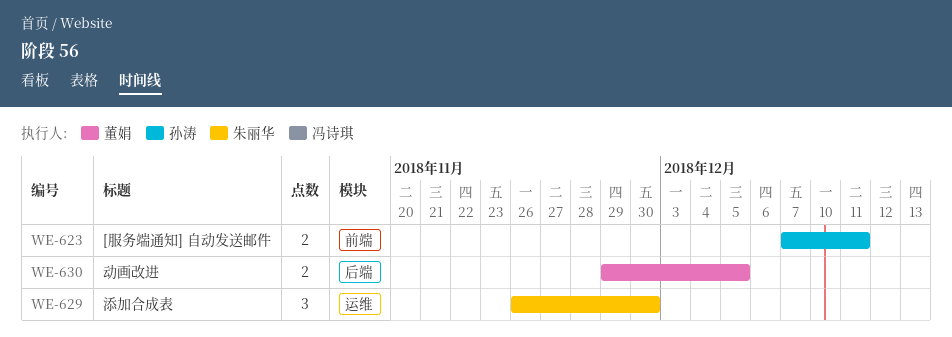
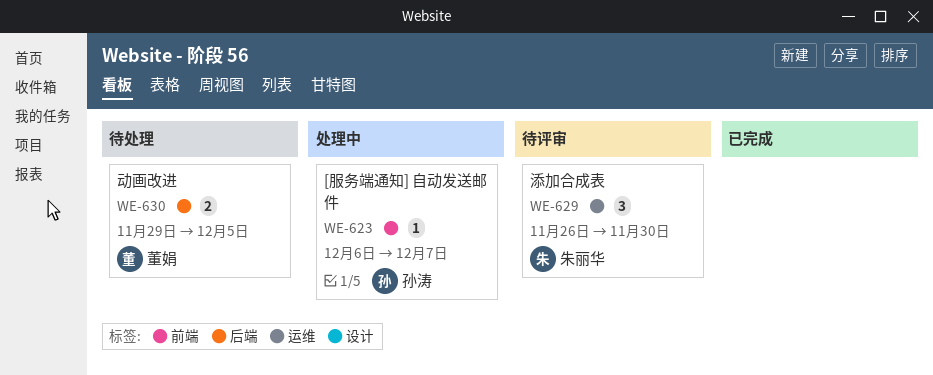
WE-623, estimate: 2 -> 1
WE-623, start: Dec 7 -> Dec 6
WE-623, due: Dec 11 -> Dec 7

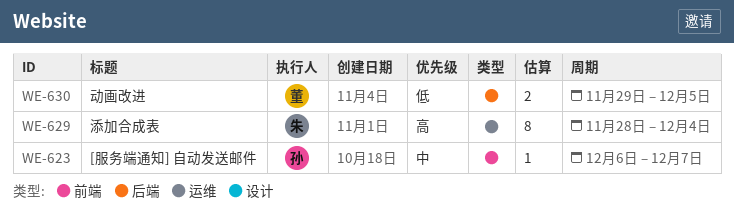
WE-629, estimate: 3 -> 8
WE-629, start: Nov 26 -> Nov 28
WE-629, due: Nov 30 -> Dec 4

